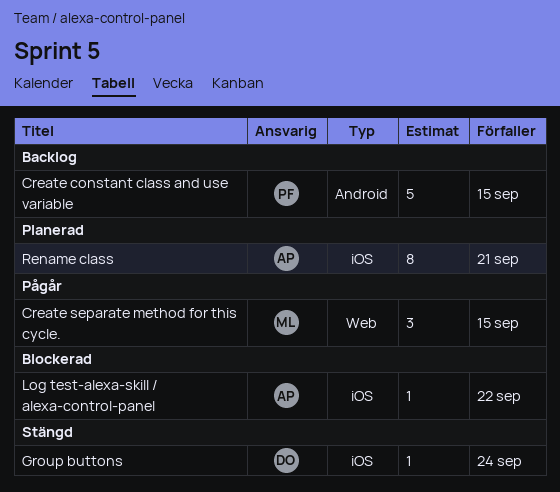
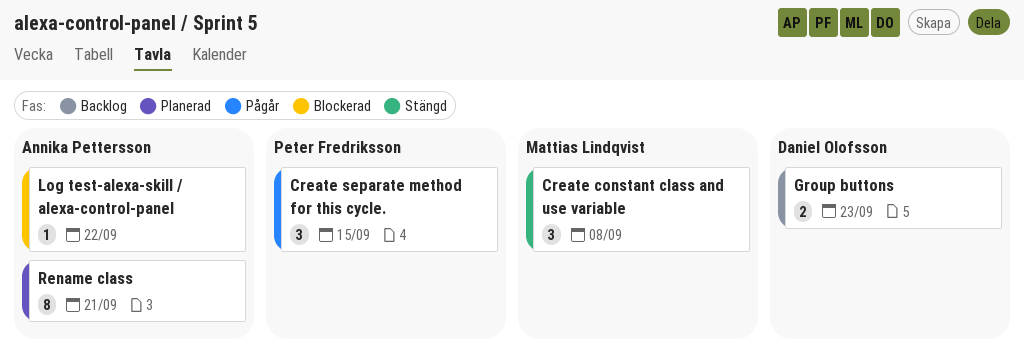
Create constant class and use variable, status: Backlog -> Stängd
Create constant class and use variable, owner: Peter Fredriksson -> Mattias Lindqvist
Create constant class and use variable, estimate: 5 -> 3
Create constant class and use variable, due: Sep 15 -> Sep 8
Create separate method for this cycle., owner: Mattias Lindqvist -> Peter Fredriksson
Group buttons, status: Stängd -> Backlog
Group buttons, estimate: 1 -> 2
Group buttons, due: Sep 24 -> Sep 23

